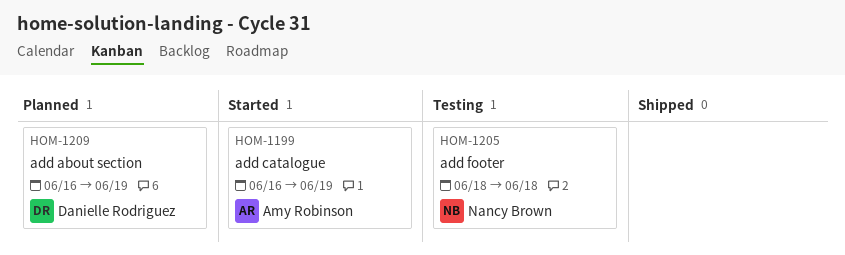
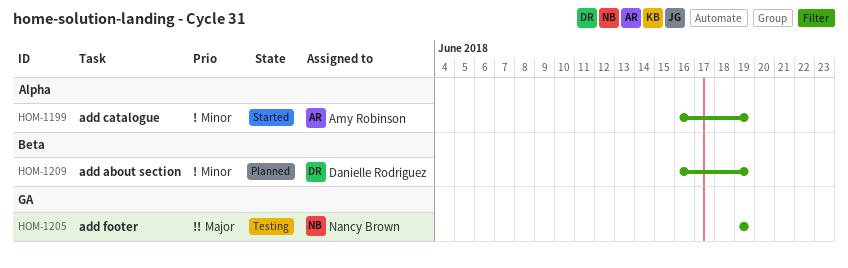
HOM-1205, start: Jun 18 -> Jun 19
HOM-1205, due: Jun 18 -> Jun 19

